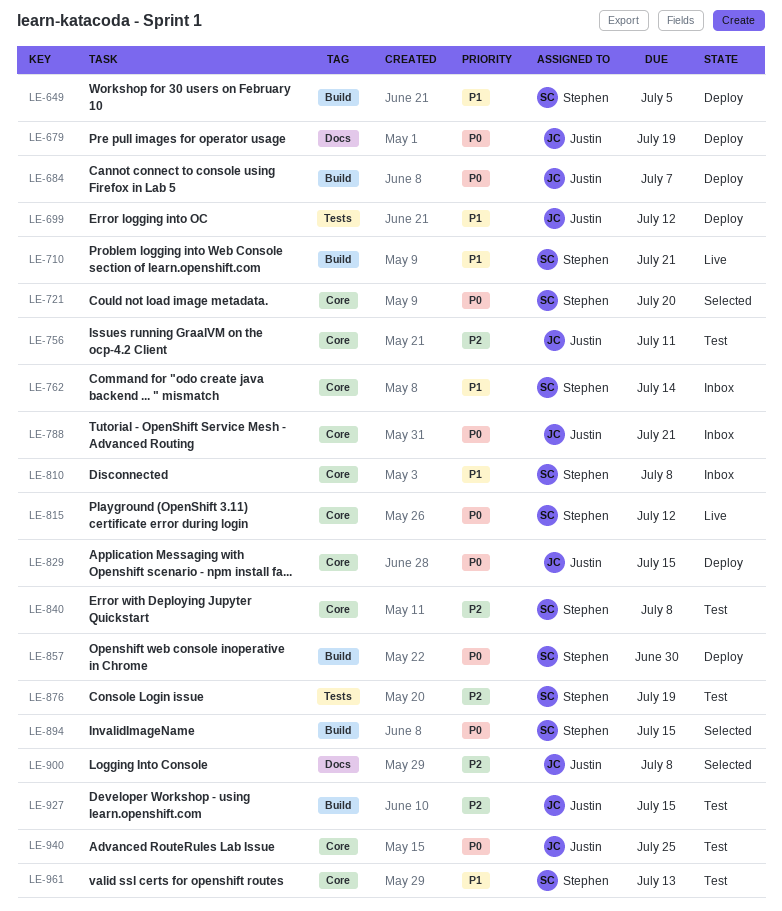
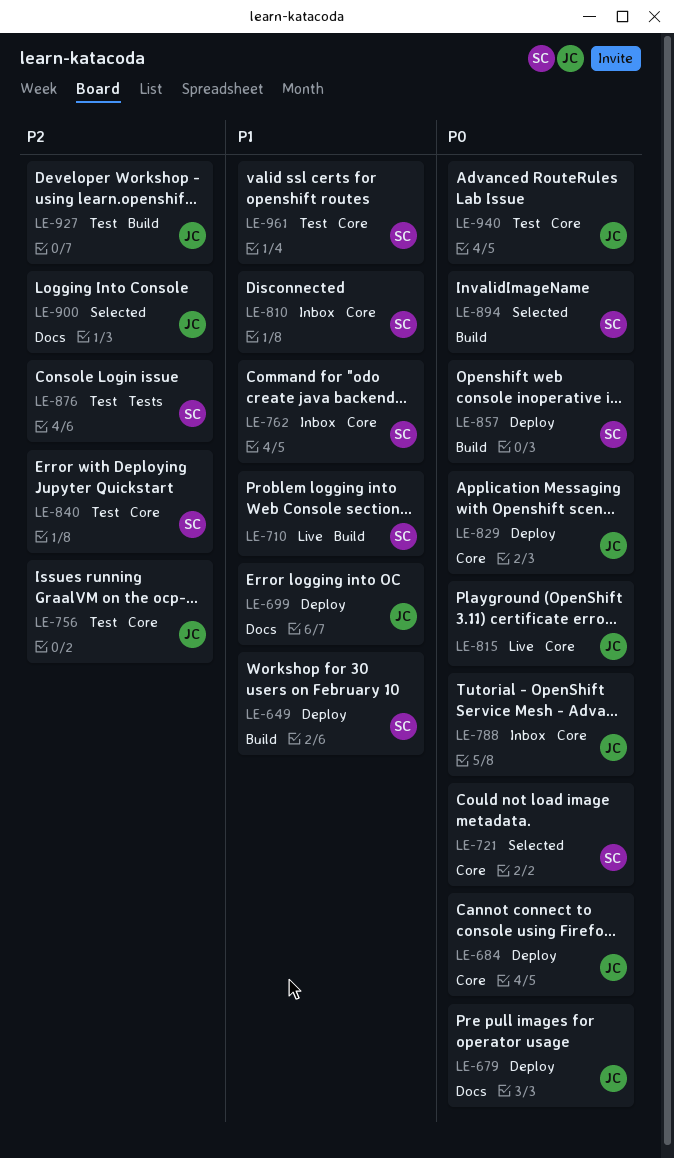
LE-684, label: Build -> Core
LE-699, label: Tests -> Docs
LE-815, owner: Stephen -> Justin

